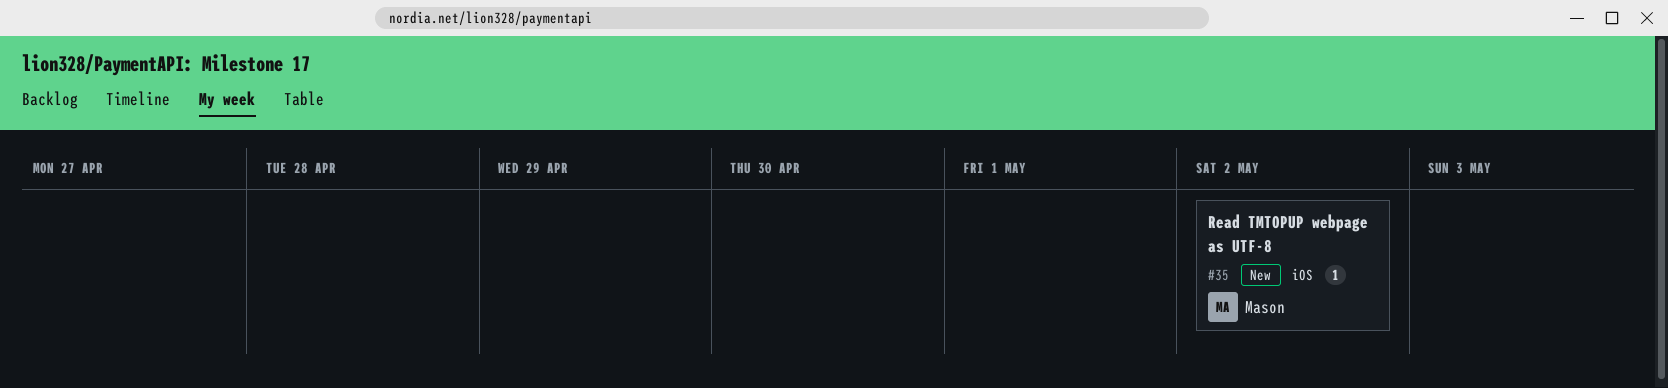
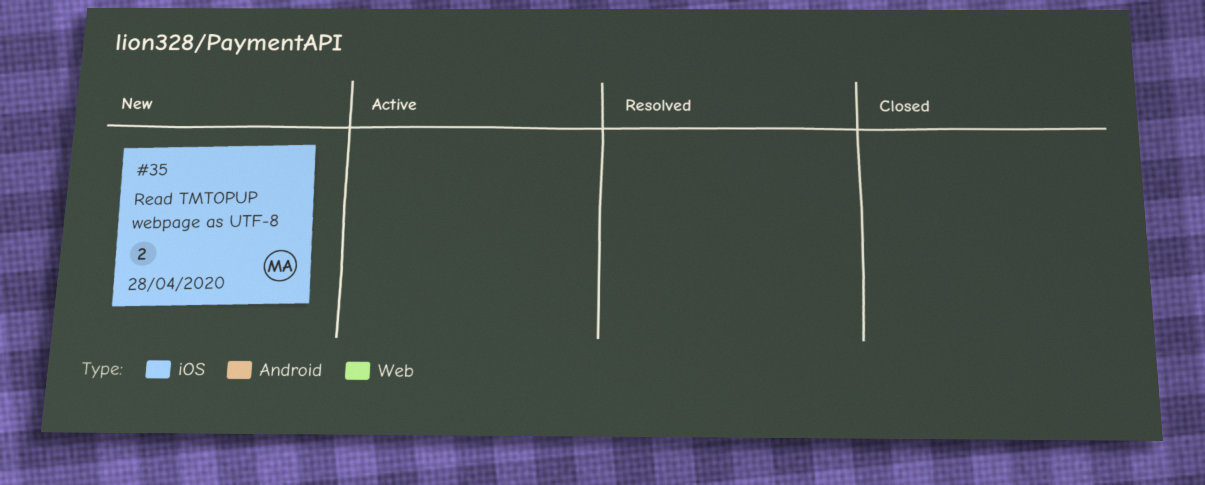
#35, estimate: 1 -> 2
#35, due: May 2 -> Apr 28

